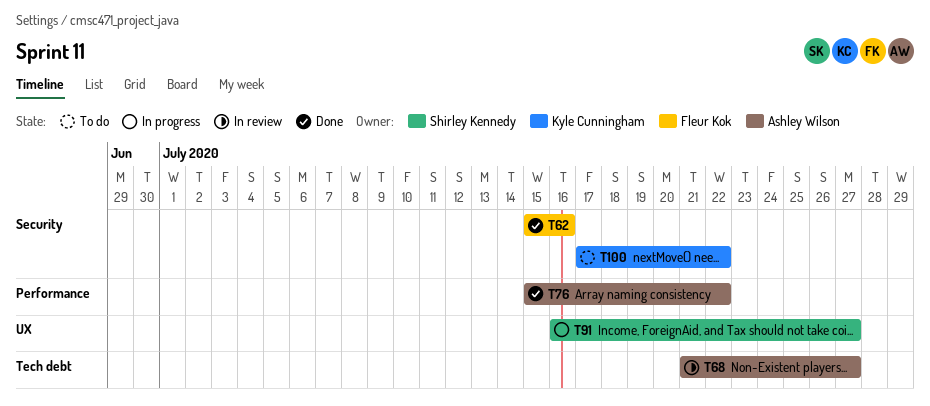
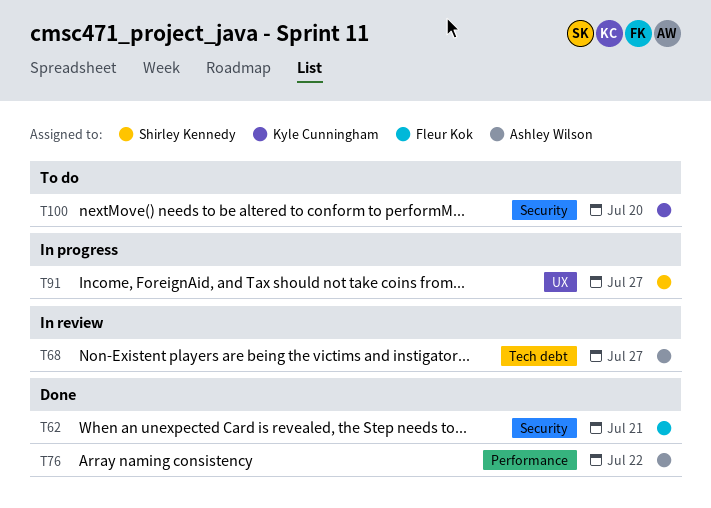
T62, due: Jul 16 -> Jul 21
T100, due: Jul 22 -> Jul 20

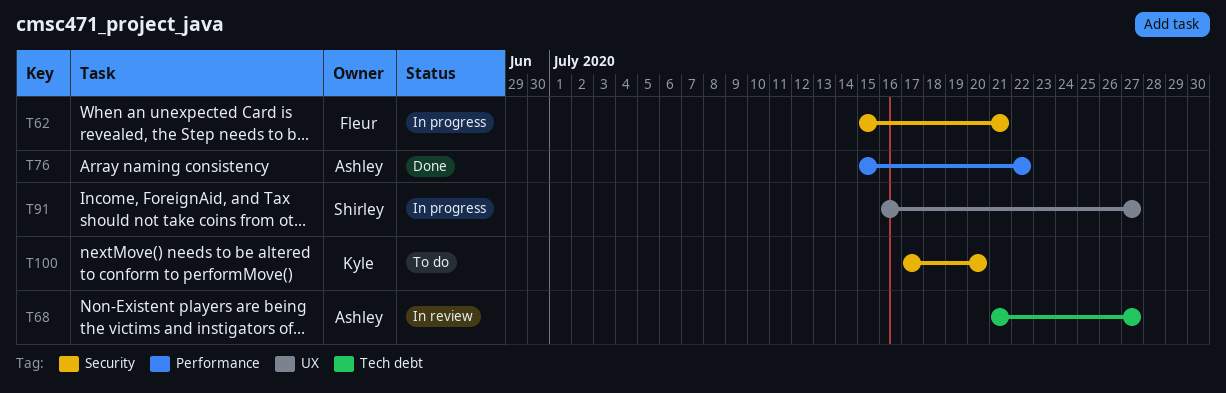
T62, status: Done -> In progress

